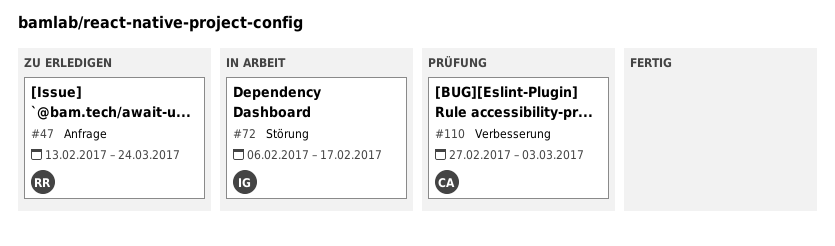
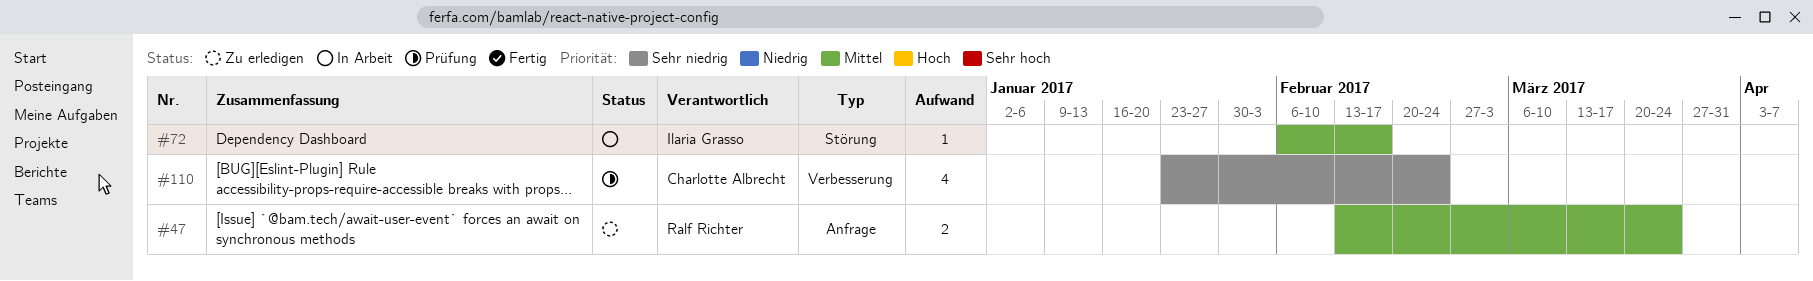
#110, start: Feb 27 -> Jan 23
#110, due: Mar 3 -> Feb 24

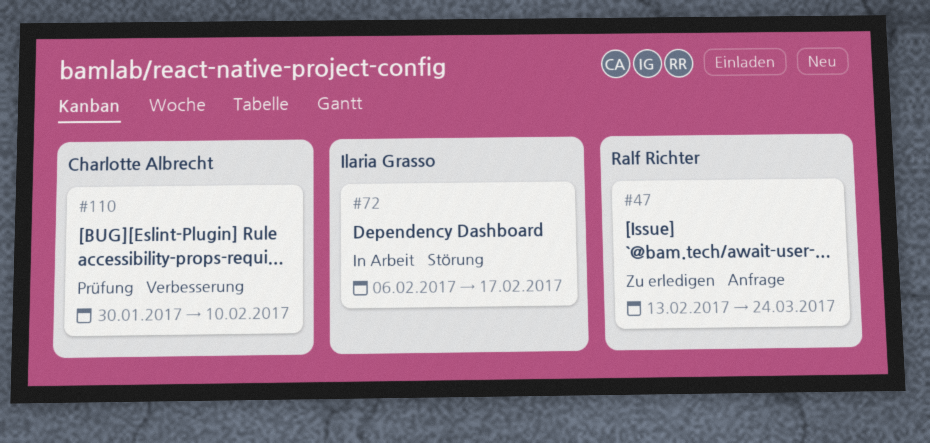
#110, start: Jan 23 -> Jan 30
#110, due: Feb 24 -> Feb 10

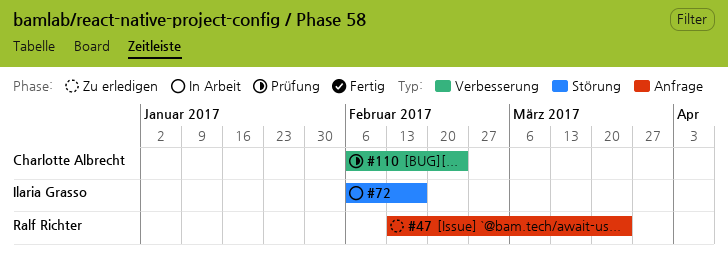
#110, start: Jan 30 -> Feb 6
#110, due: Feb 10 -> Feb 24

